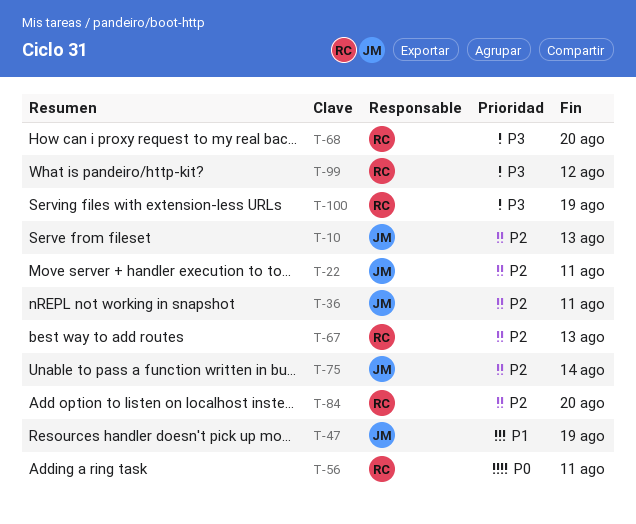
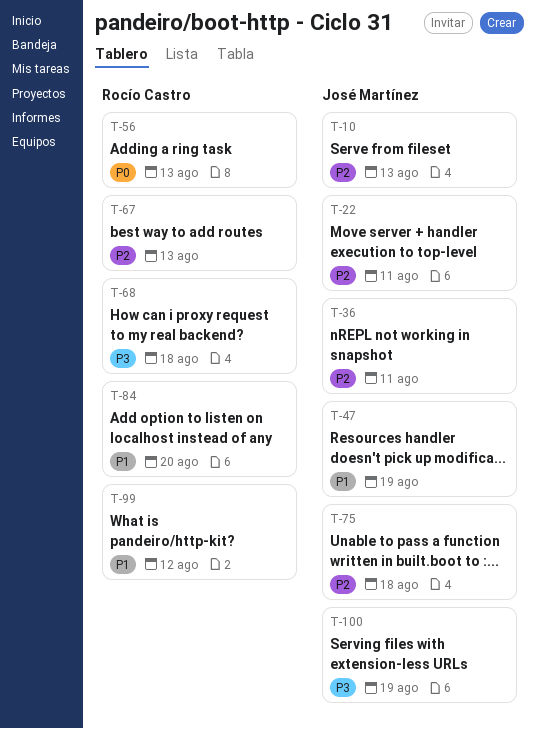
T-56, due: Aug 11 -> Aug 13
T-68, due: Aug 20 -> Aug 18
T-75, due: Aug 14 -> Aug 18
T-84, priority: P2 -> P1
T-99, priority: P3 -> P1
T-100, owner: Rocío Castro -> José Martínez

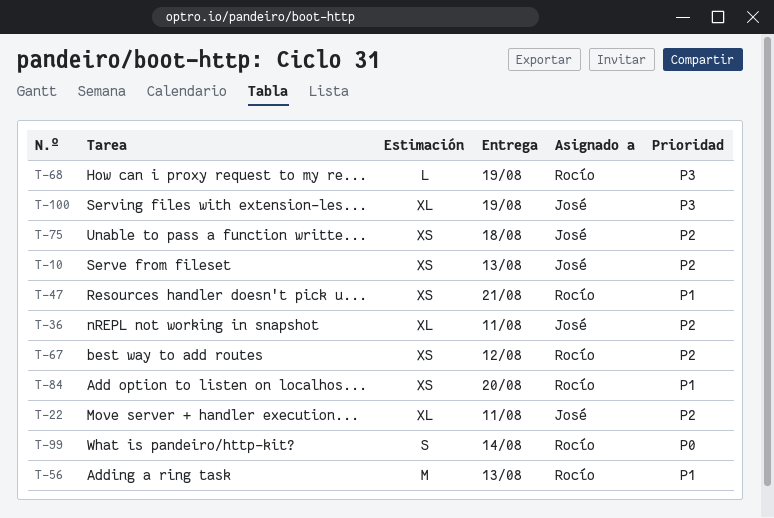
T-47, owner: José Martínez -> Rocío Castro
T-47, due: Aug 19 -> Aug 21
T-56, priority: P0 -> P1
T-67, due: Aug 13 -> Aug 12
T-68, due: Aug 18 -> Aug 19
T-99, priority: P1 -> P0
T-99, due: Aug 12 -> Aug 14

